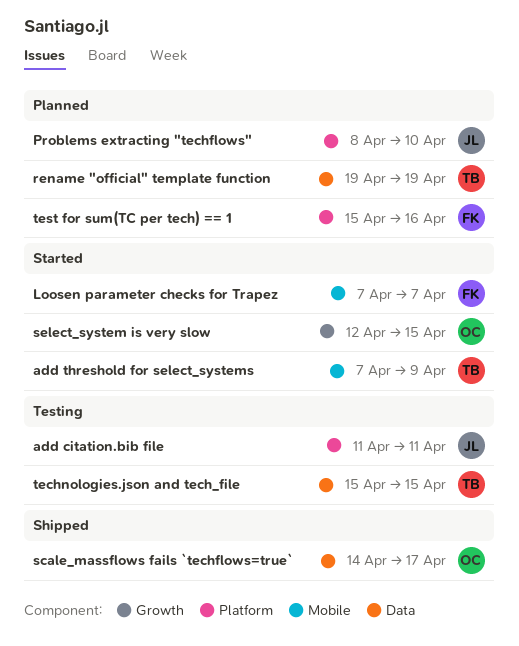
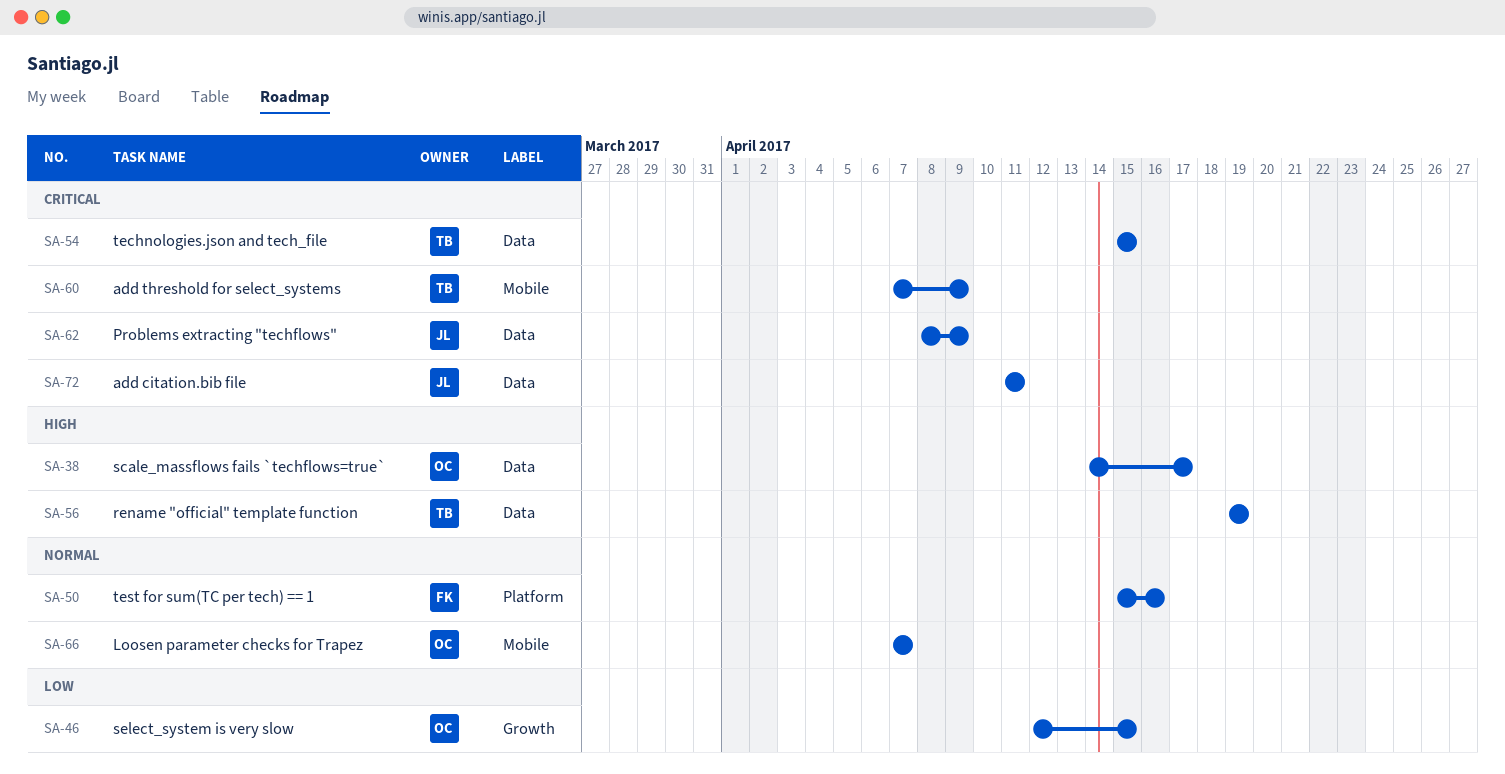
add citation.bib file, label: Platform -> Data
Loosen parameter checks for Trapez, owner: FK -> OC
Problems extracting "techflows", label: Platform -> Data
Problems extracting "techflows", due: Apr 10 -> Apr 9

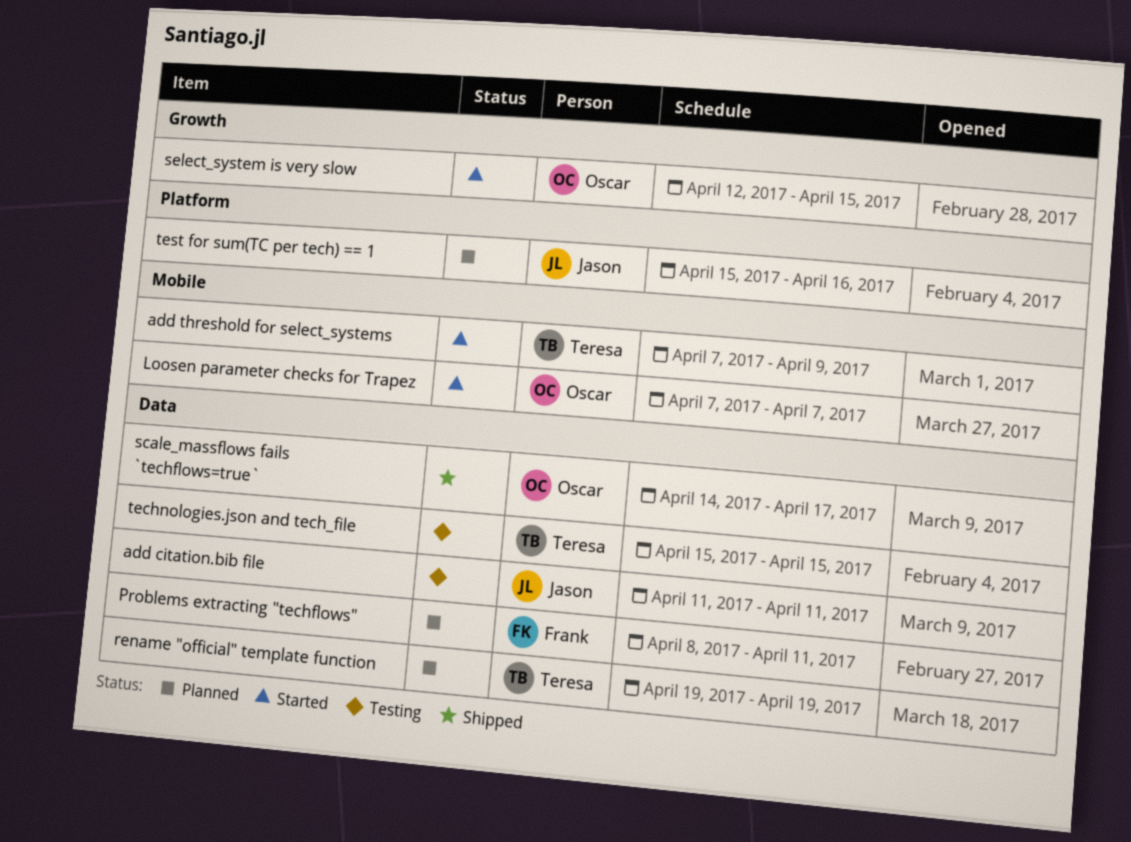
Problems extracting "techflows", owner: Jason -> Frank
Problems extracting "techflows", due: Apr 9 -> Apr 11
test for sum(TC per tech) == 1, owner: Frank -> Jason

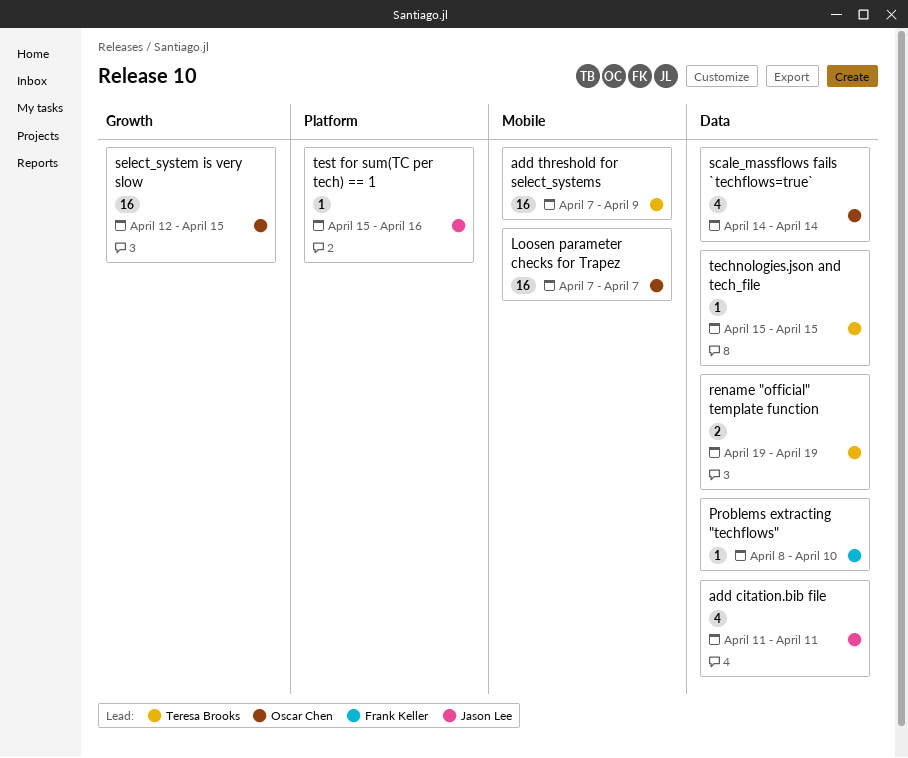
Problems extracting "techflows", due: Apr 11 -> Apr 10
scale_massflows fails `techflows=true`, due: Apr 17 -> Apr 14

